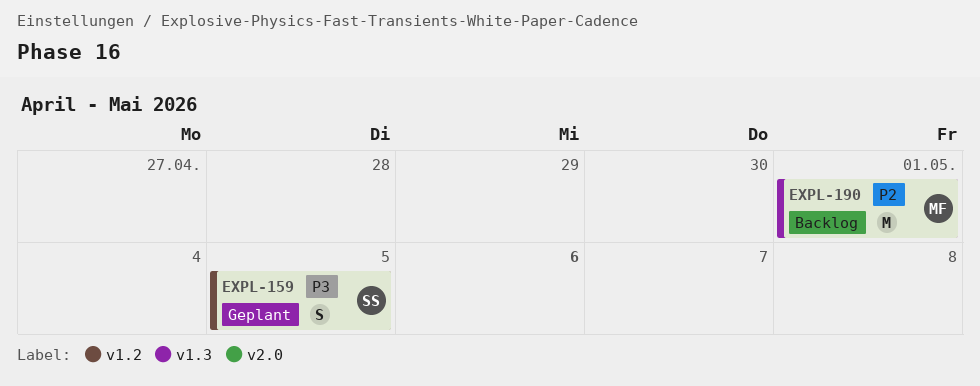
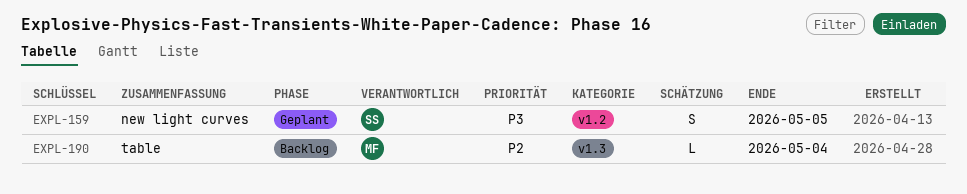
EXPL-190, estimate: M -> L
EXPL-190, due: May 1 -> May 4

